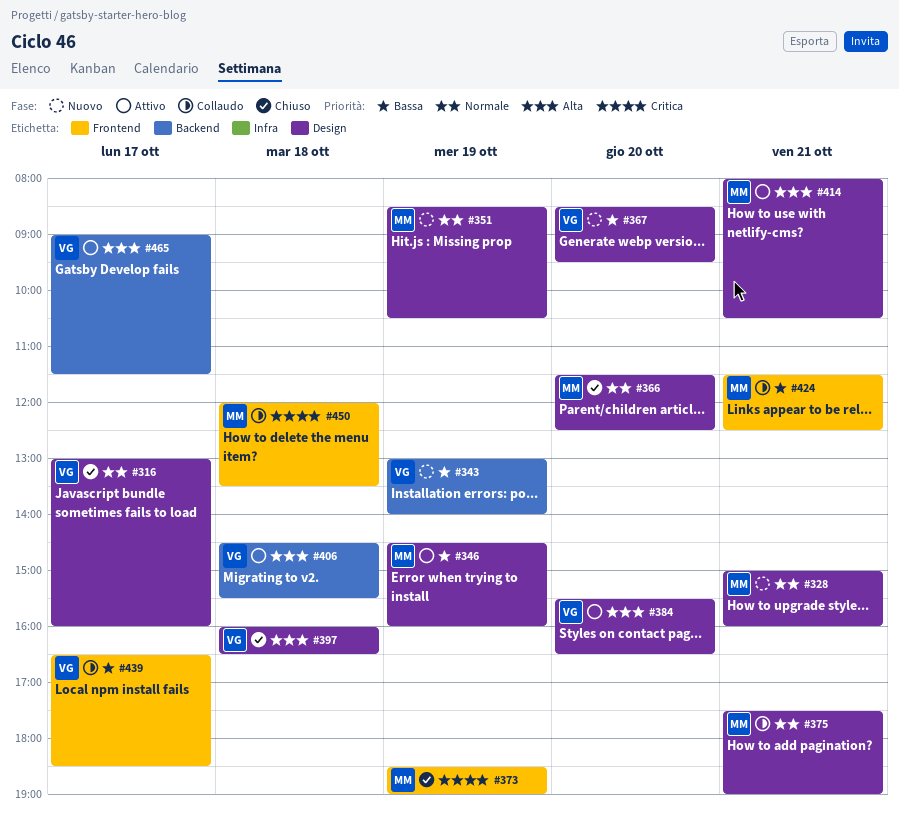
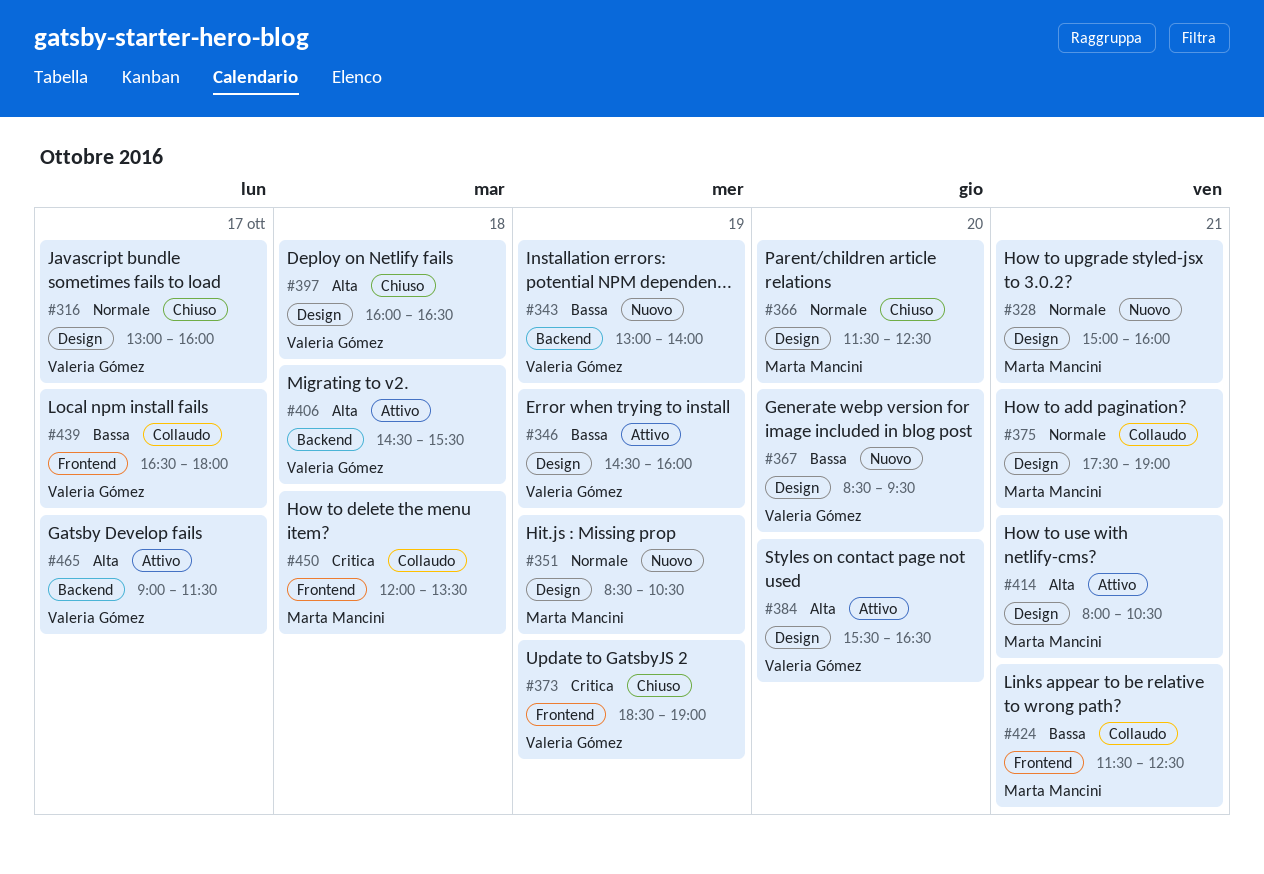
#346, owner: Marta Mancini -> Valeria Gómez
#373, owner: Marta Mancini -> Valeria Gómez
#439, ends: 18:30 -> 18:00

